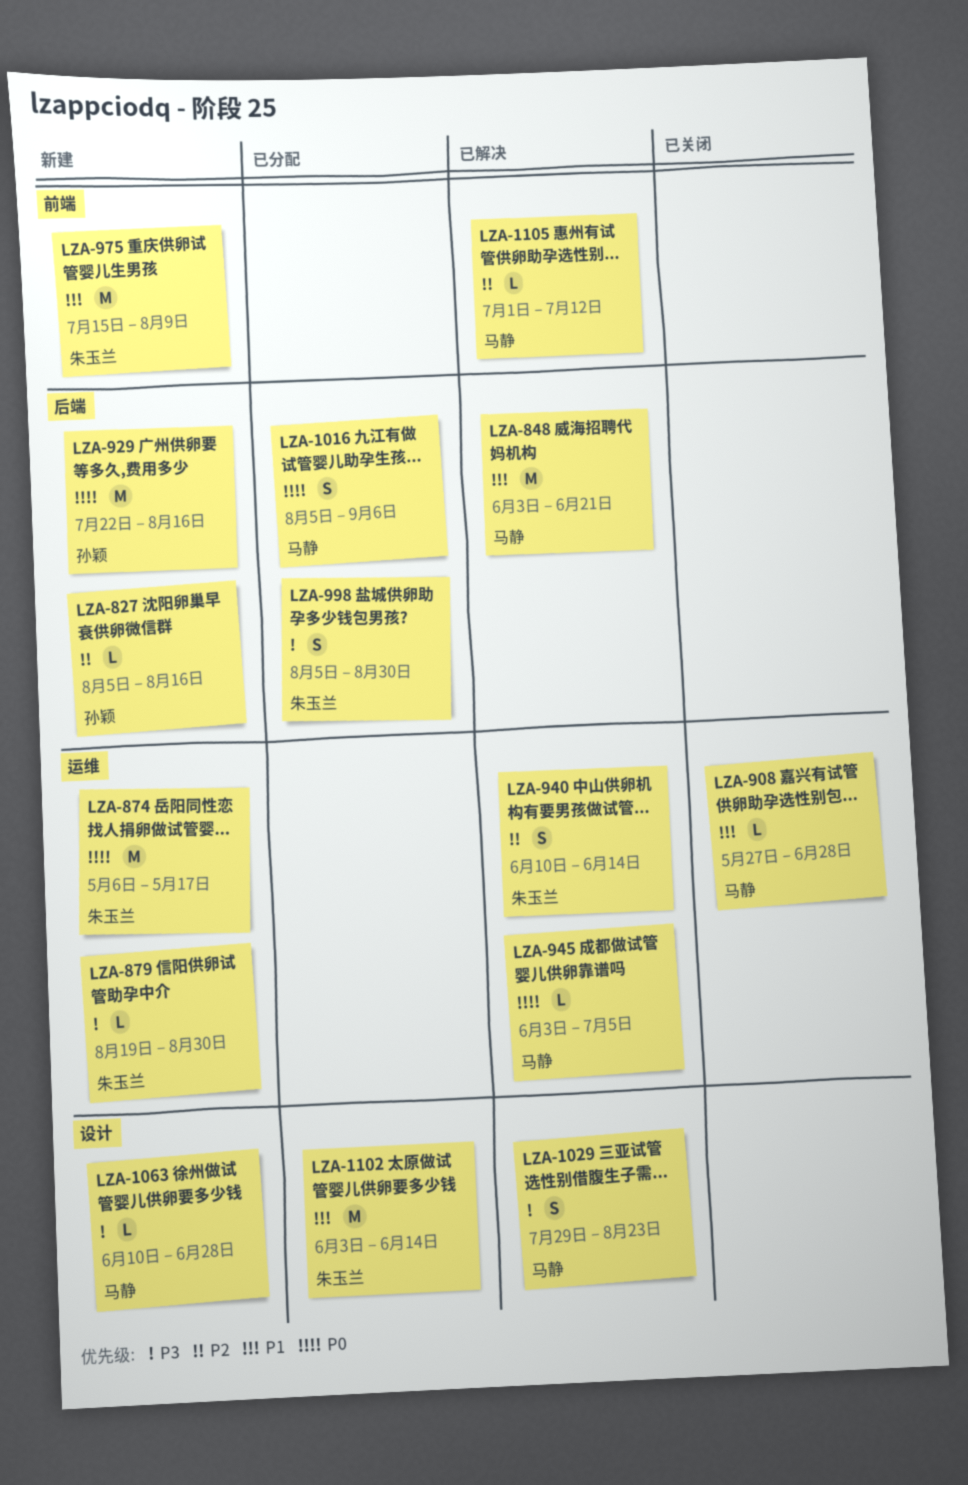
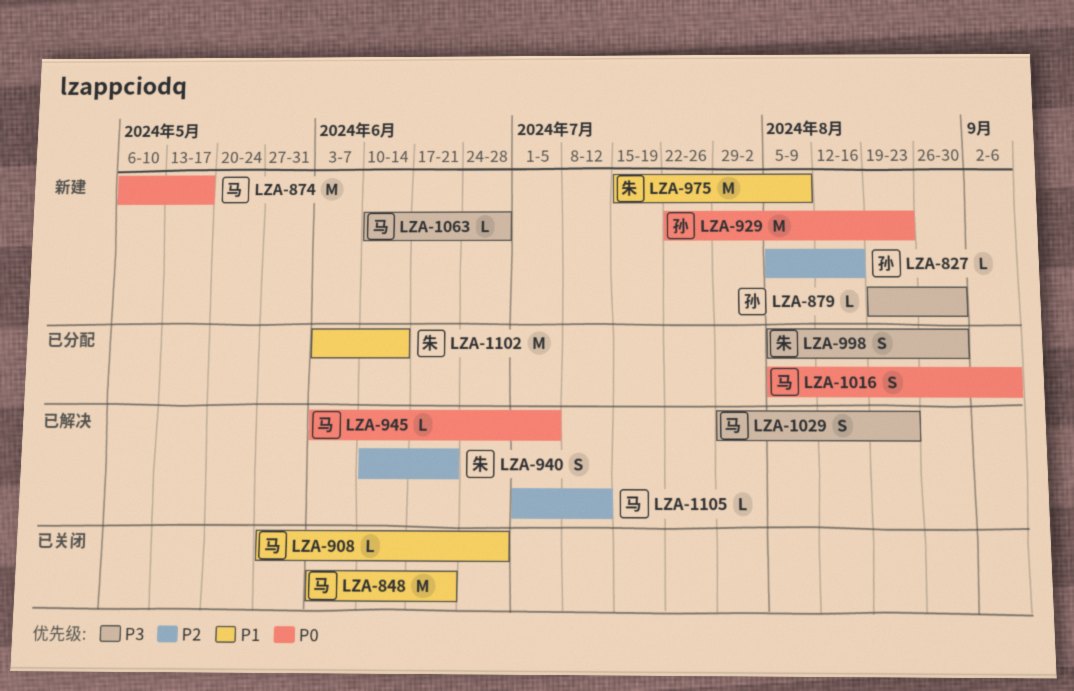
LZA-848, status: 已解决 -> 已关闭
LZA-874, owner: 朱玉兰 -> 马静
LZA-879, owner: 朱玉兰 -> 孙颖
LZA-929, due: Aug 16 -> Aug 23
LZA-940, due: Jun 14 -> Jun 21

